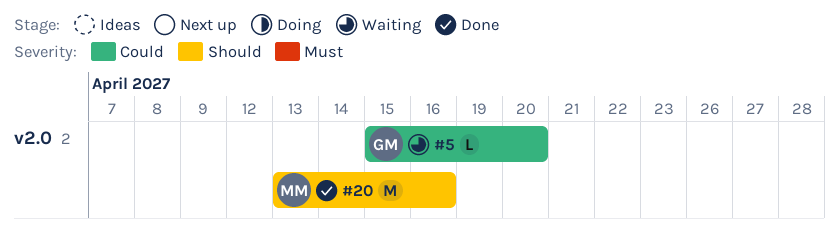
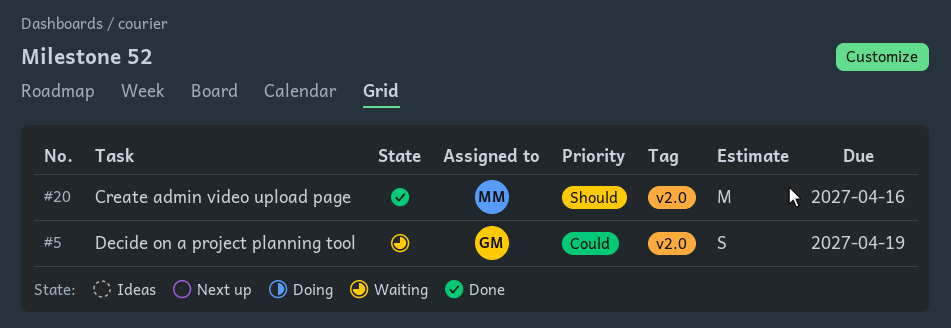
#5, estimate: L -> S
#5, due: Apr 20 -> Apr 19

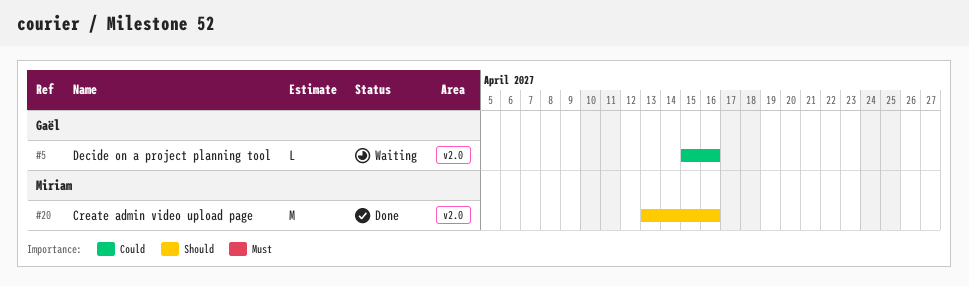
#5, estimate: S -> L
#5, due: Apr 19 -> Apr 16

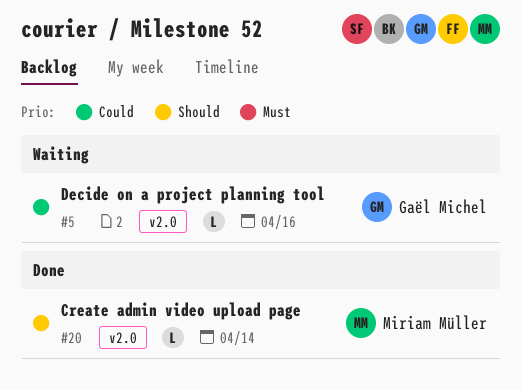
#20, estimate: M -> L
#20, due: Apr 16 -> Apr 14

